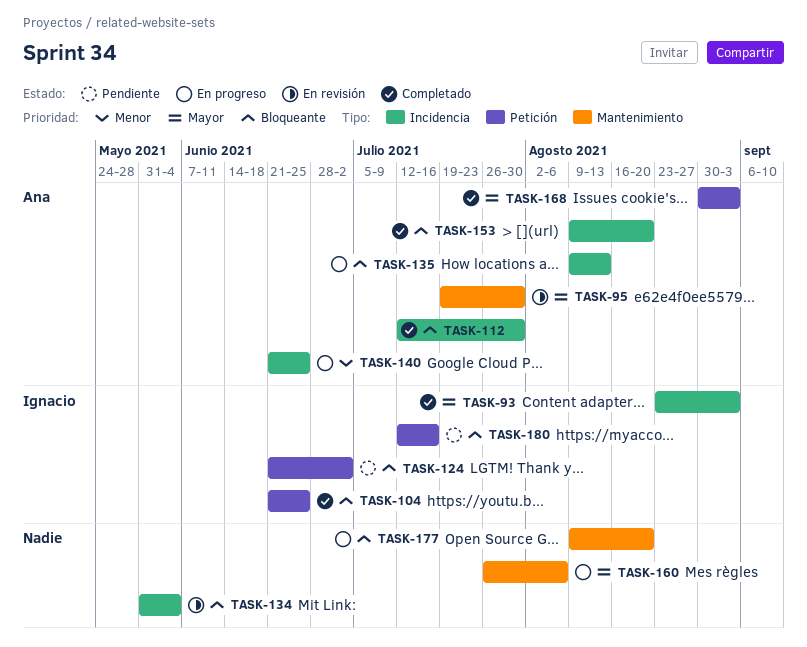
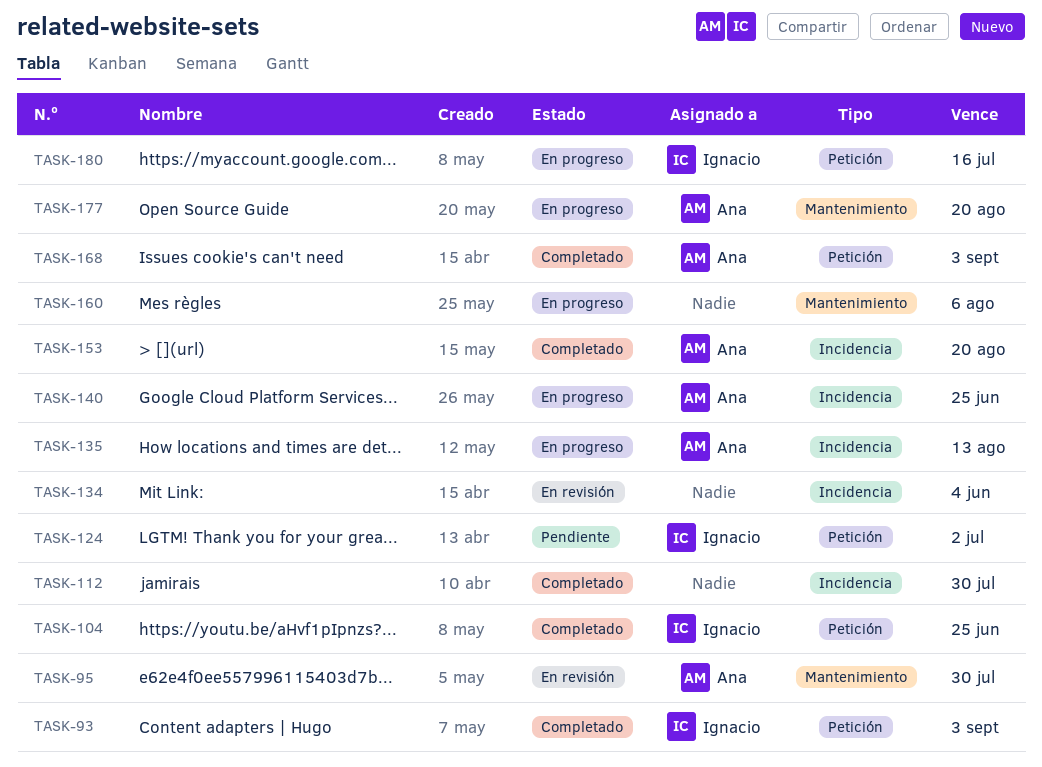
TASK-93, label: Incidencia -> Petición
TASK-112, owner: Ana -> none
TASK-177, owner: none -> Ana
TASK-180, status: Pendiente -> En progreso

